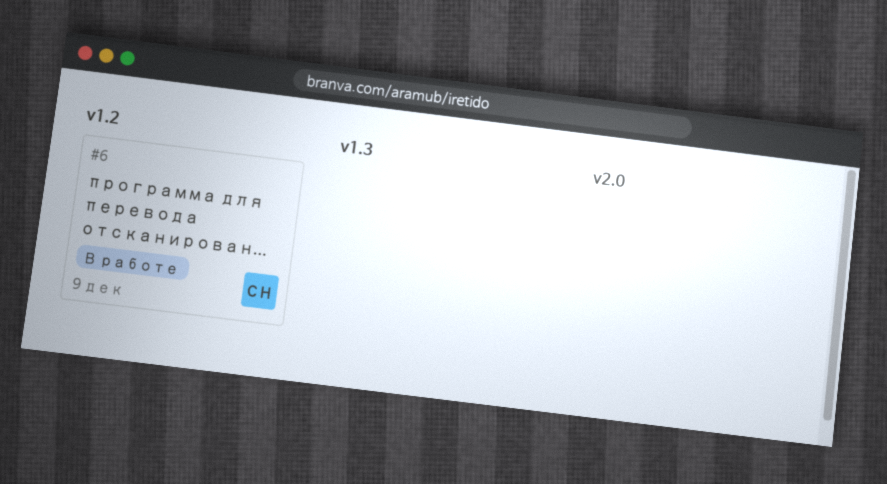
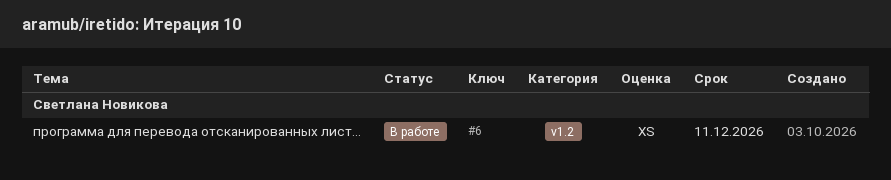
#6, due: Dec 9 -> Dec 11

